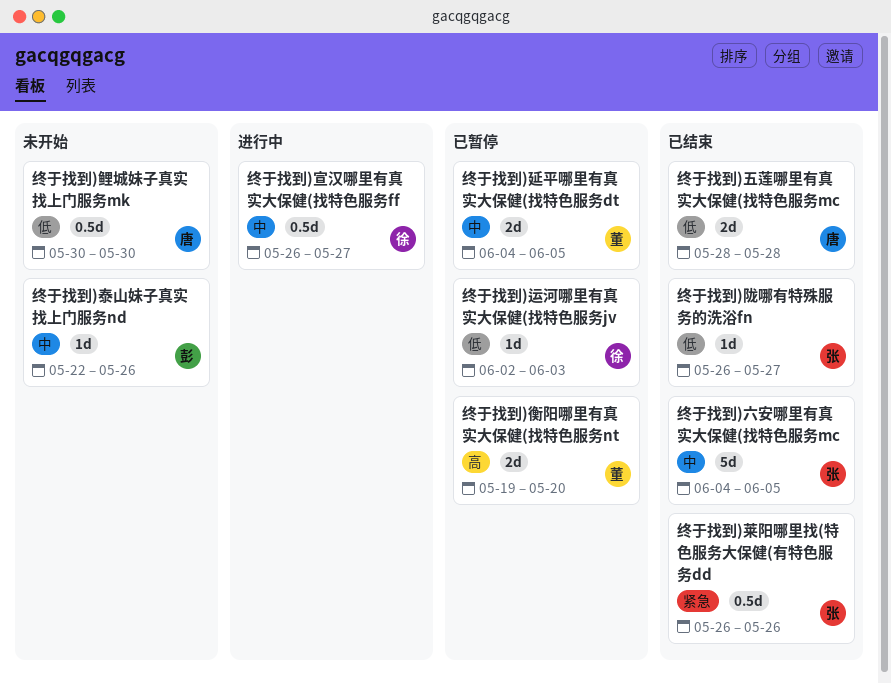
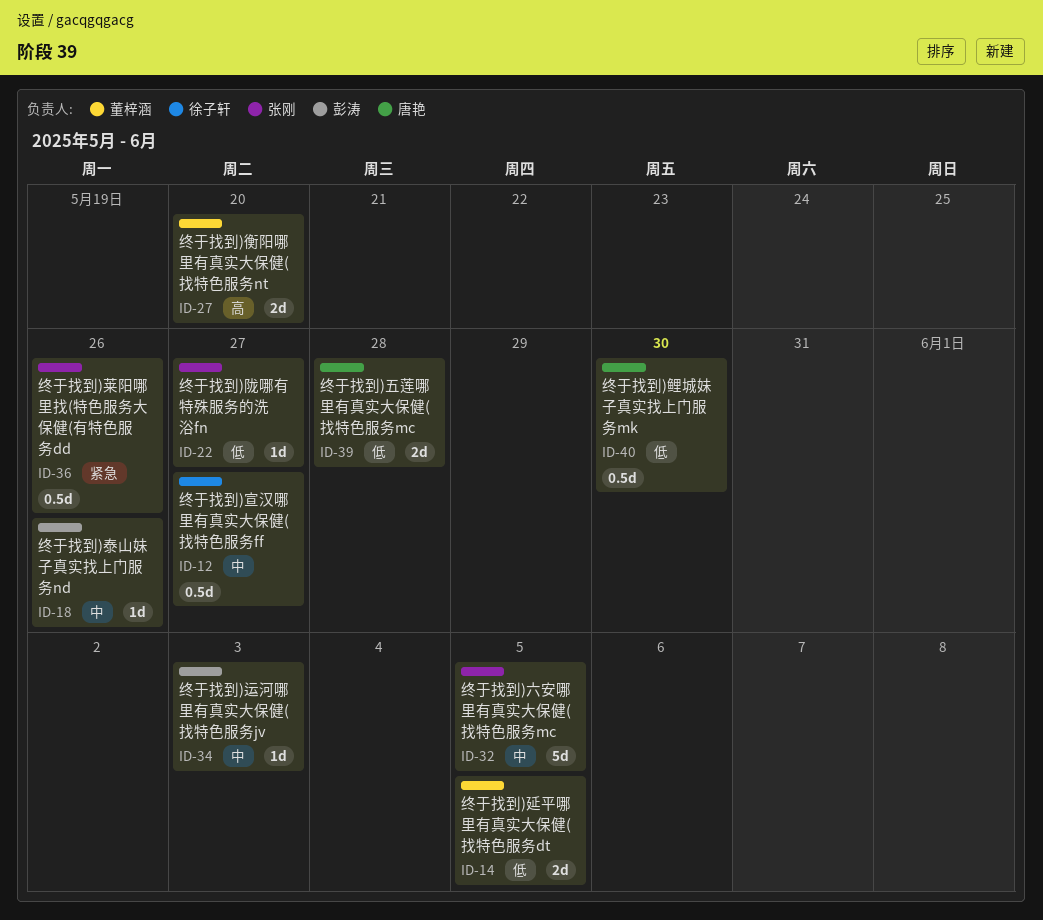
终于找到)延平哪里有真实大保健(找特色服务dt, priority: 中 -> 低
终于找到)运河哪里有真实大保健(找特色服务jv, owner: 徐子轩 -> 彭涛
终于找到)运河哪里有真实大保健(找特色服务jv, priority: 低 -> 中

